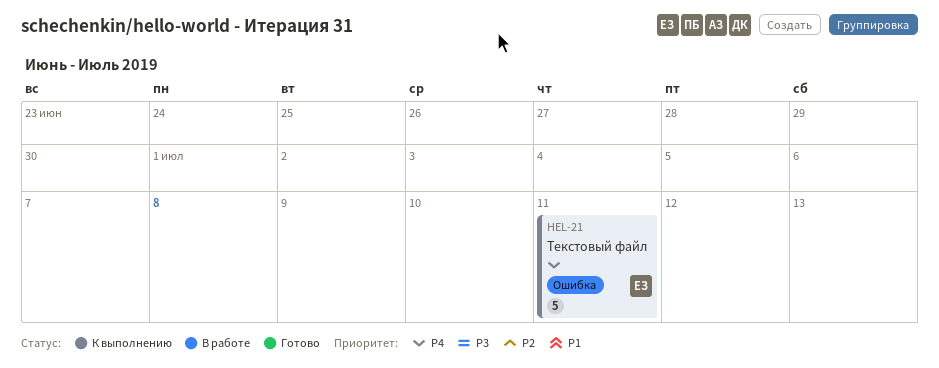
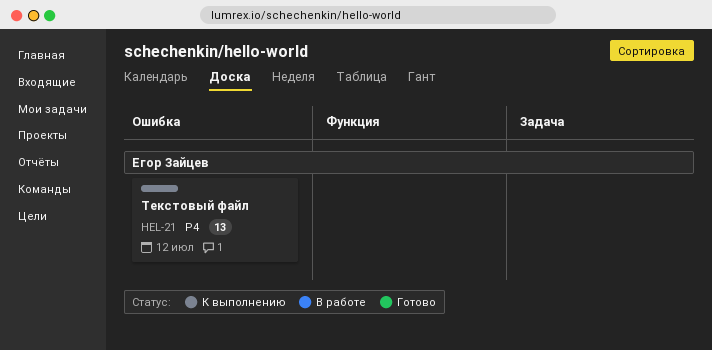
HEL-21, estimate: 5 -> 13
HEL-21, due: Jul 11 -> Jul 12

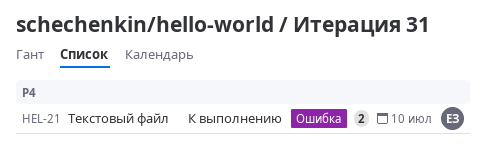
HEL-21, estimate: 13 -> 2
HEL-21, due: Jul 12 -> Jul 10

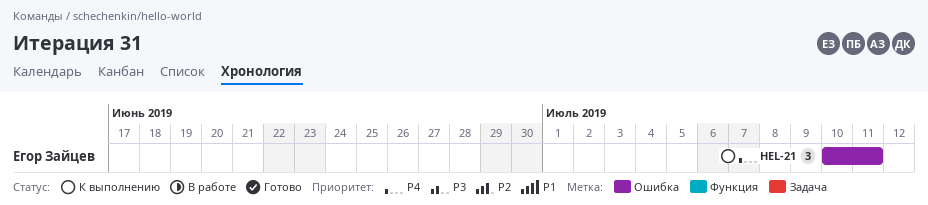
HEL-21, estimate: 2 -> 3
HEL-21, due: Jul 10 -> Jul 11

